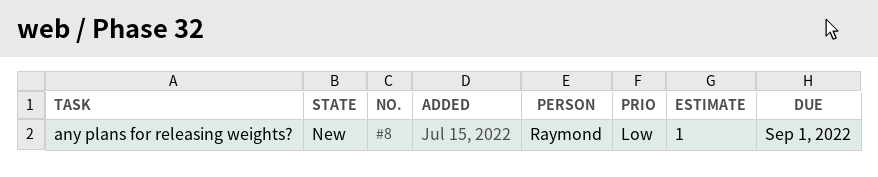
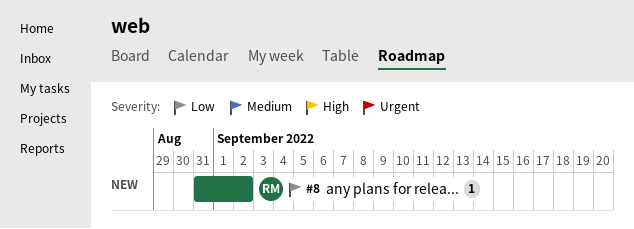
#8, due: Sep 1 -> Sep 2

